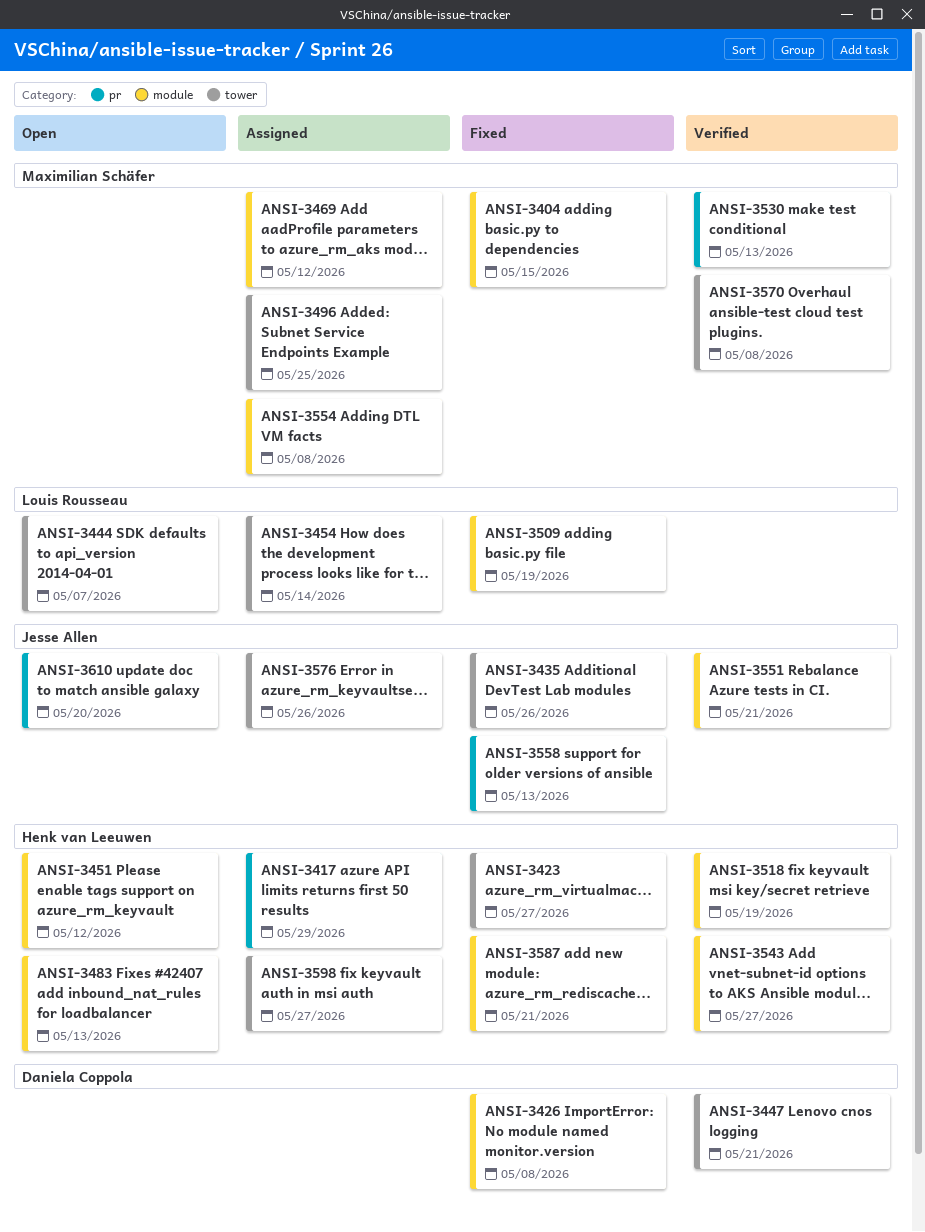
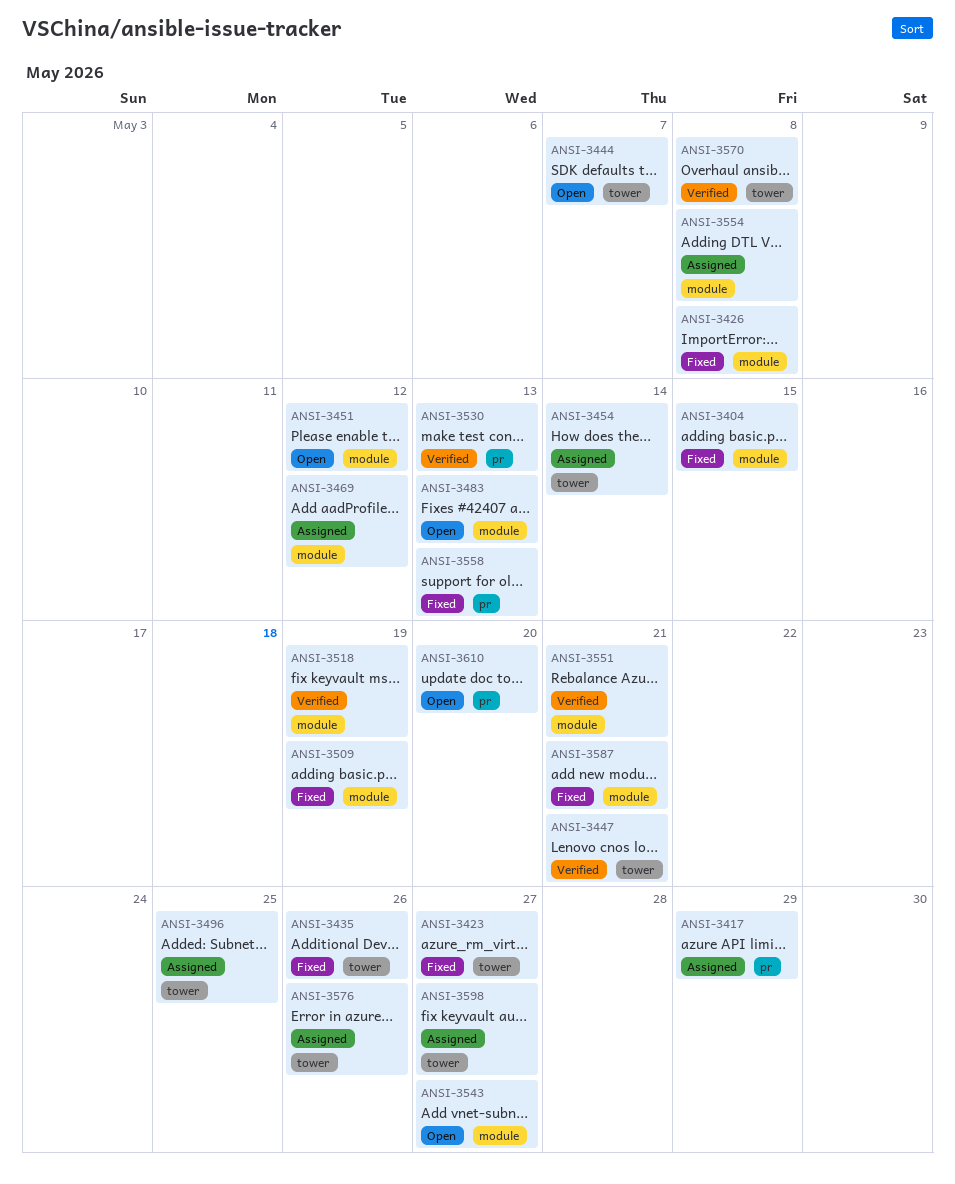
ANSI-3543, status: Verified -> Open

